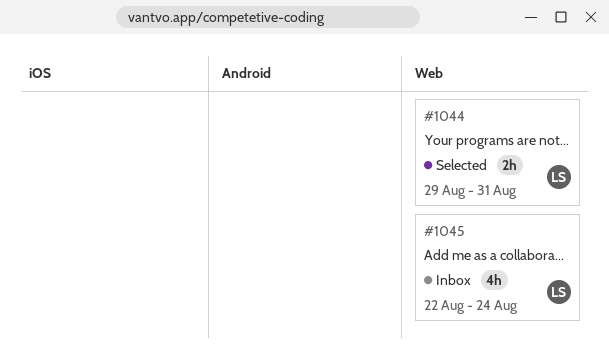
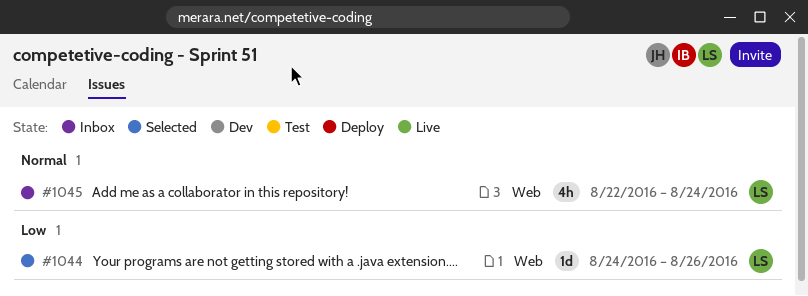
#1044, estimate: 2h -> 1d
#1044, start: Aug 29 -> Aug 24
#1044, due: Aug 31 -> Aug 26

